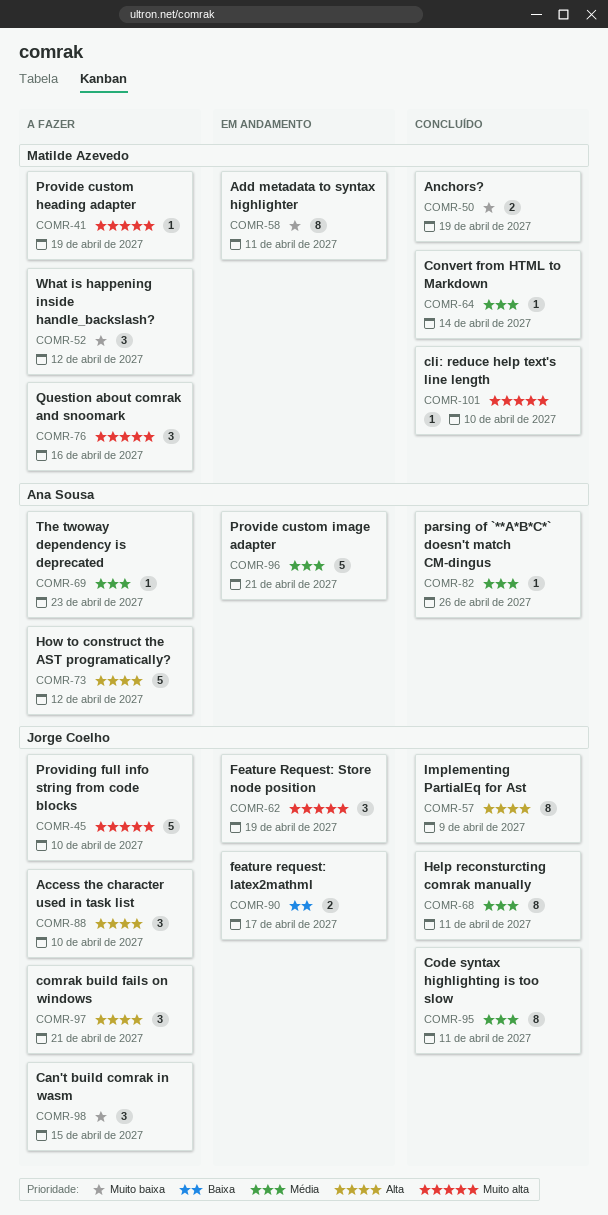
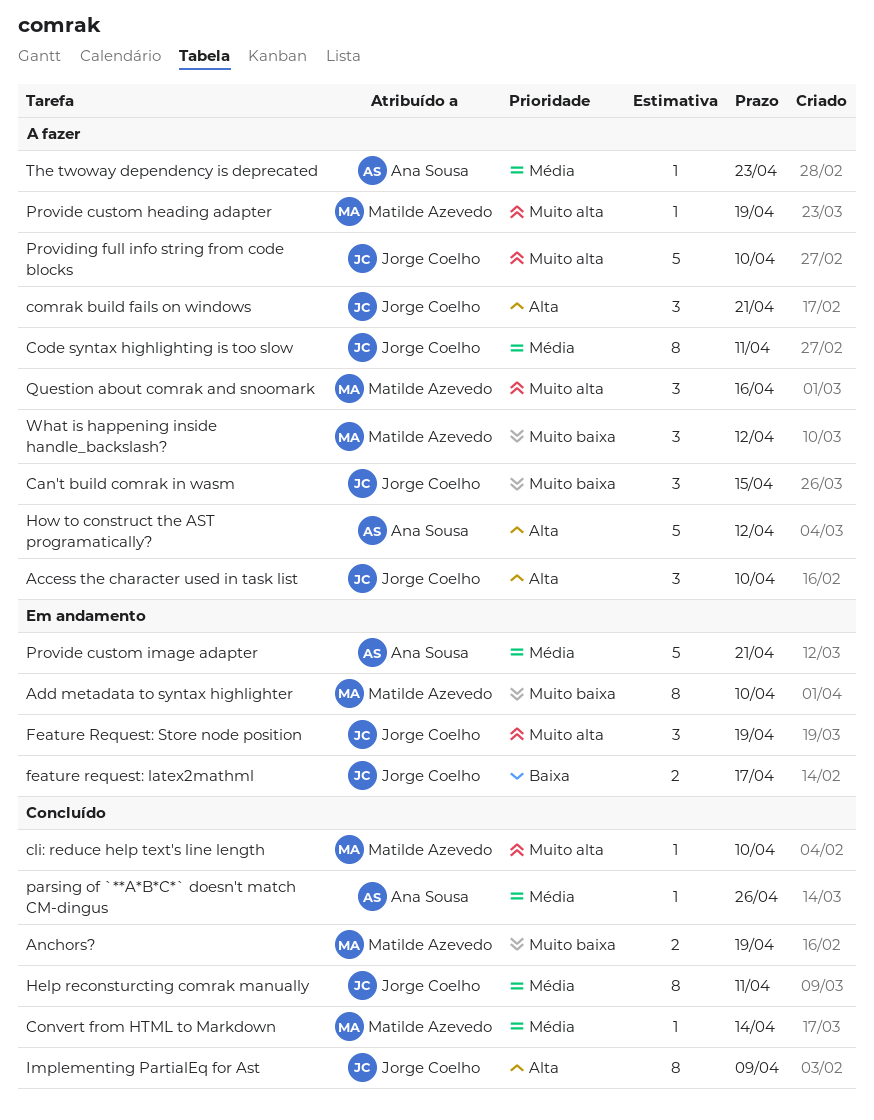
Add metadata to syntax highlighter, due: Apr 11 -> Apr 10
Code syntax highlighting is too slow, status: Concluído -> A fazer

